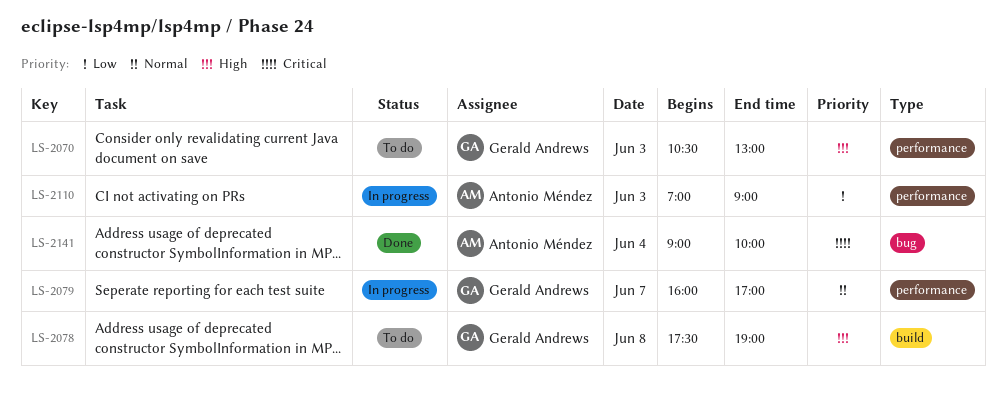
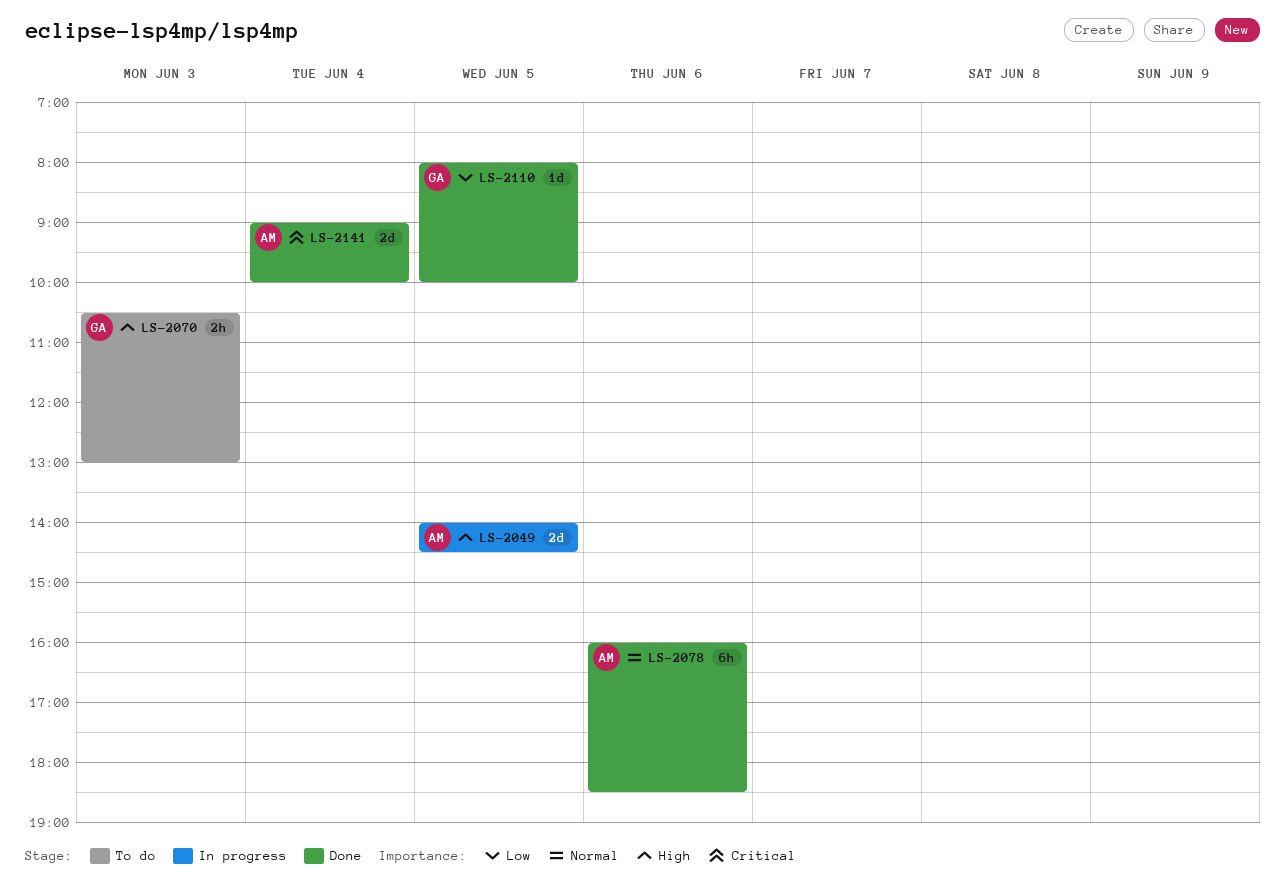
LS-2049: none -> present
LS-2078, status: To do -> Done
LS-2078, owner: Gerald Andrews -> Antonio Méndez
LS-2078, priority: High -> Normal
LS-2078, day: Jun 8 -> Jun 6
LS-2078, begins: 17:30 -> 16:00
LS-2078, ends: 19:00 -> 18:30
LS-2079: present -> none
LS-2110, status: In progress -> Done
LS-2110, owner: Antonio Méndez -> Gerald Andrews
LS-2110, day: Jun 3 -> Jun 5
LS-2110, begins: 07:00 -> 08:00
LS-2110, ends: 09:00 -> 10:00

